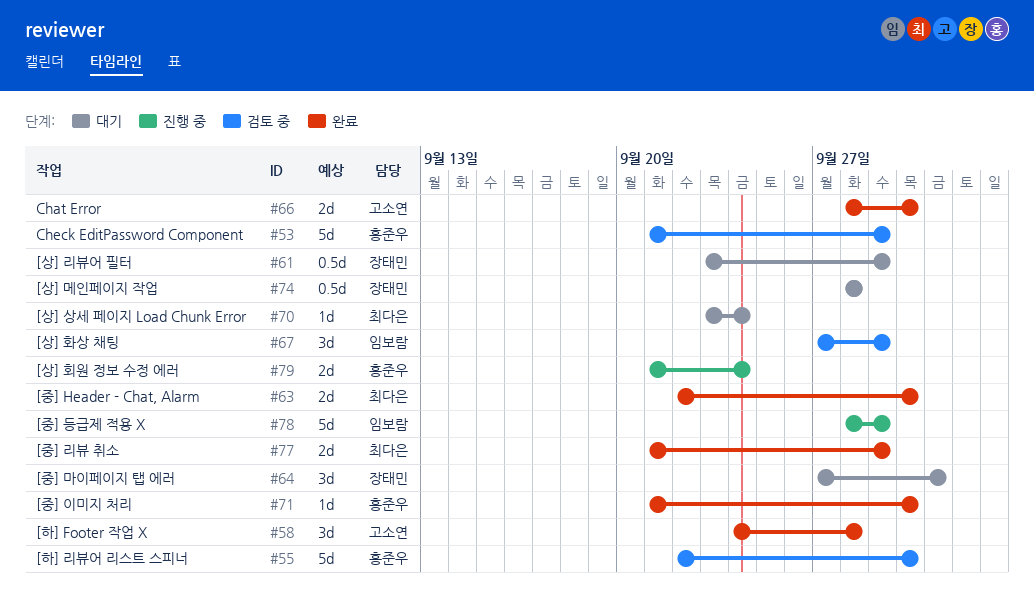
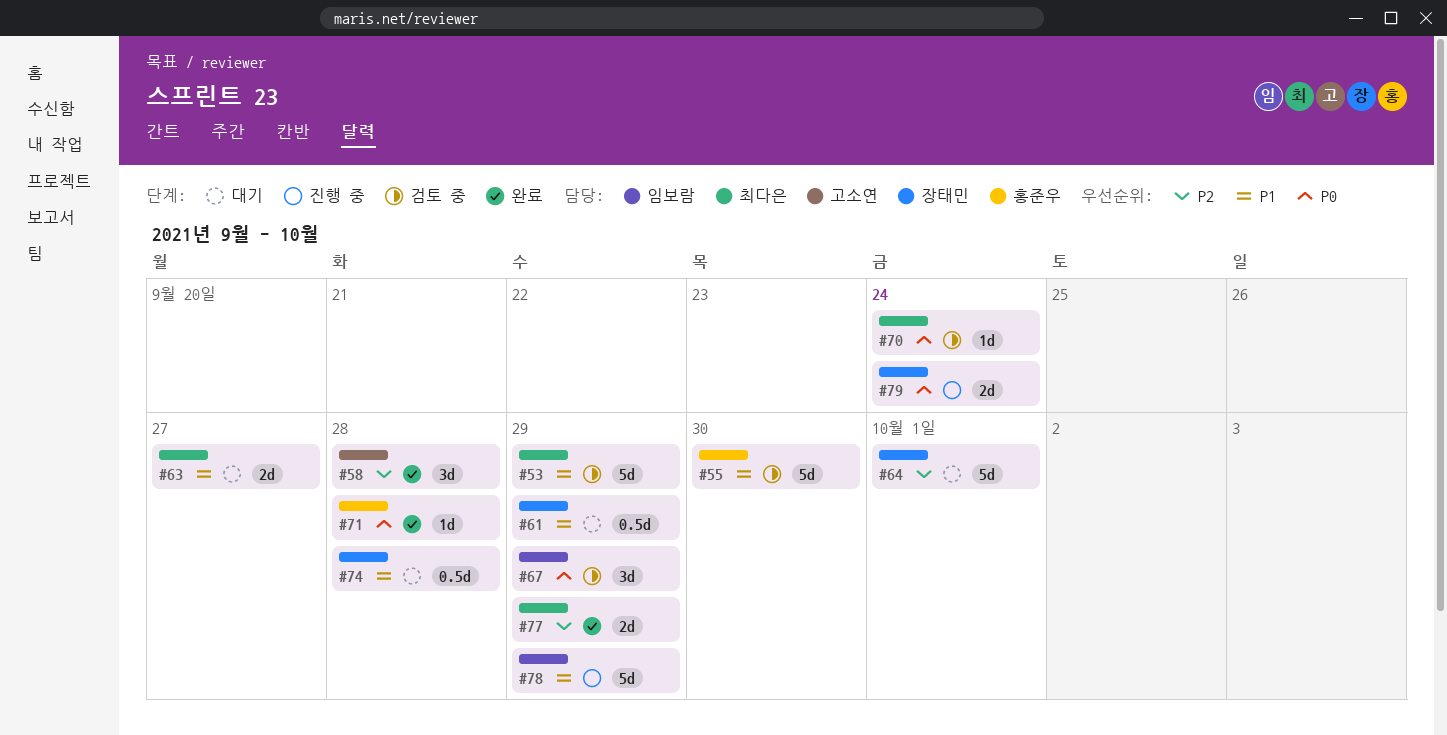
#53, owner: 홍준우 -> 최다은
#63, status: 완료 -> 대기
#63, due: Sep 30 -> Sep 27
#64, estimate: 3d -> 5d
#66: present -> none
#70, status: 대기 -> 검토 중
#71, due: Sep 30 -> Sep 28
#79, owner: 홍준우 -> 장태민

